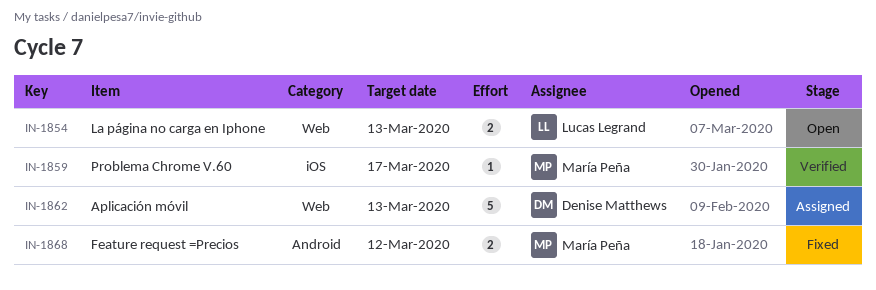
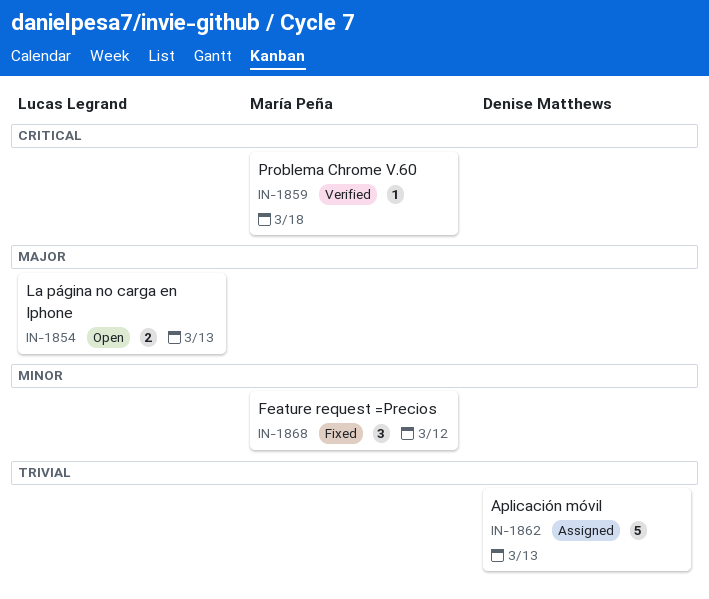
IN-1859, due: Mar 17 -> Mar 18
IN-1868, estimate: 2 -> 3

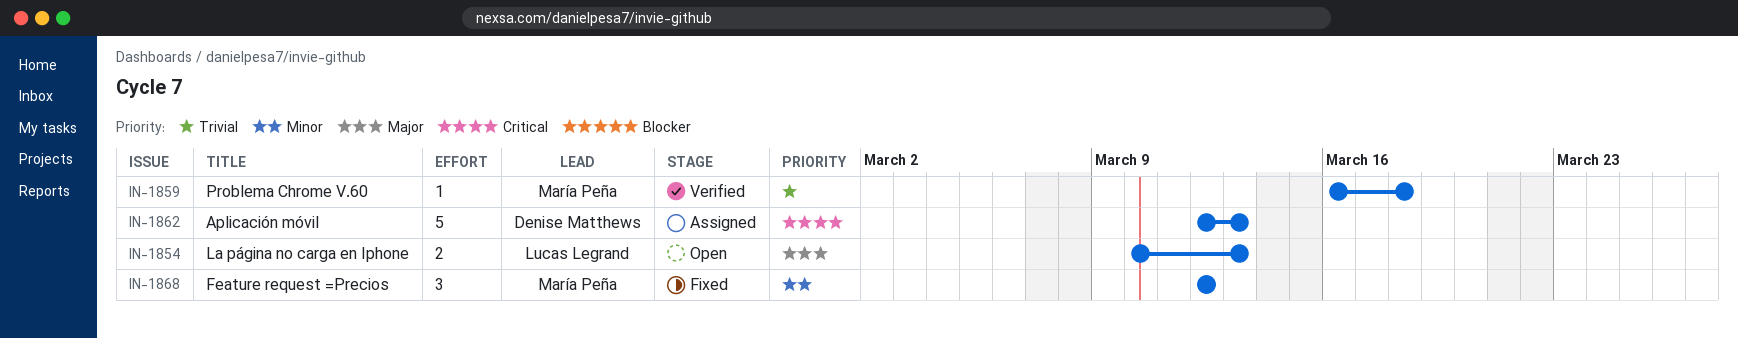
IN-1859, priority: Critical -> Trivial
IN-1862, priority: Trivial -> Critical

